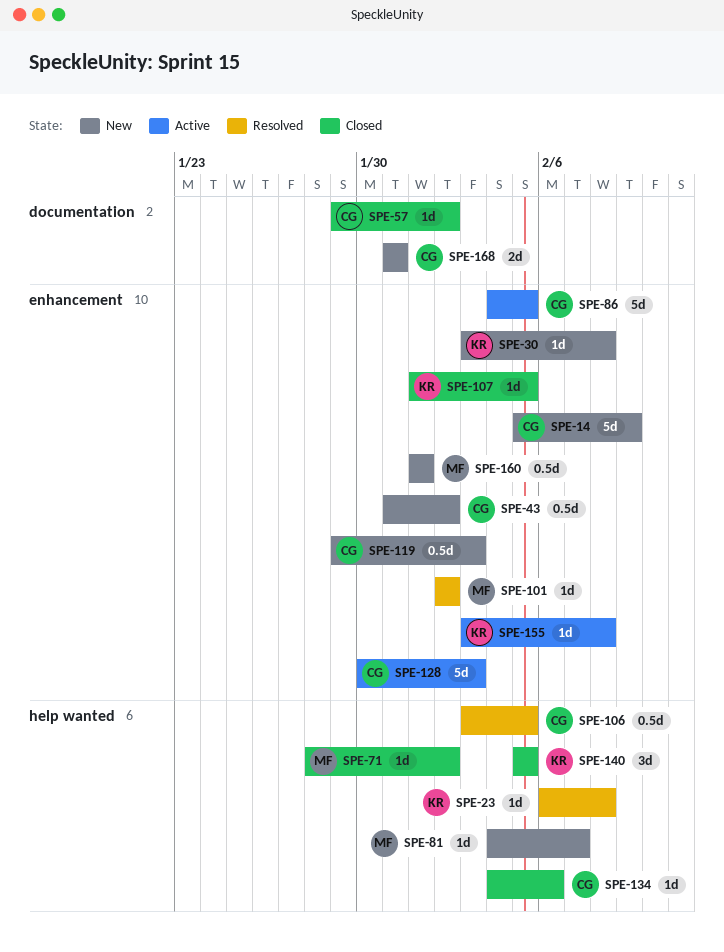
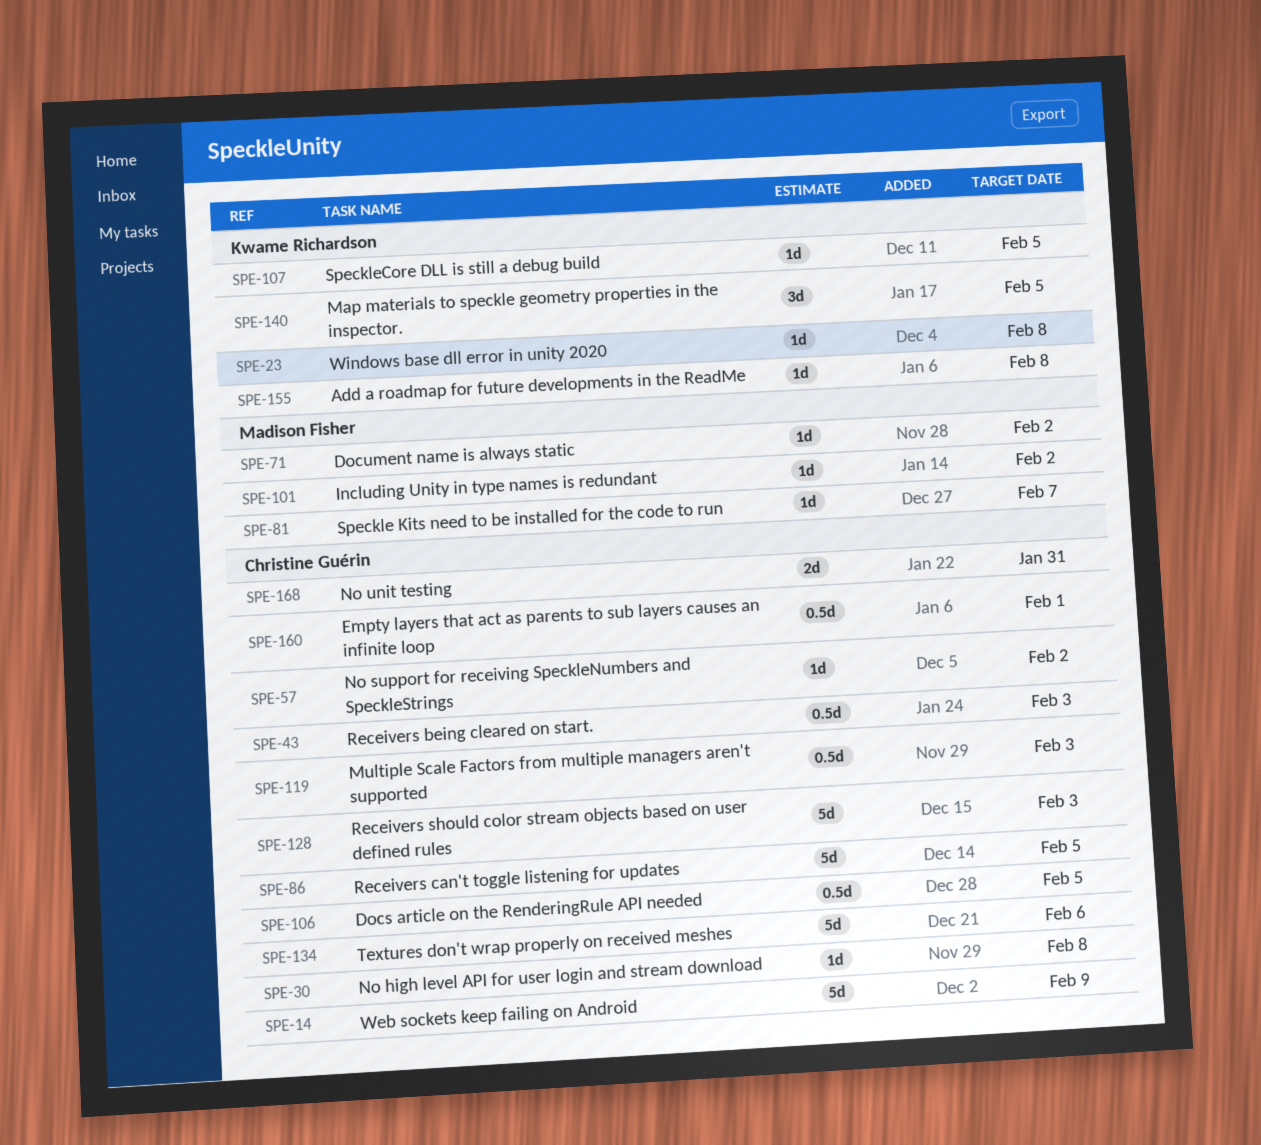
SPE-30, owner: Kwame Richardson -> Christine Guérin
SPE-43, due: Feb 2 -> Feb 3
SPE-134, estimate: 1d -> 5d
SPE-160, owner: Madison Fisher -> Christine Guérin

